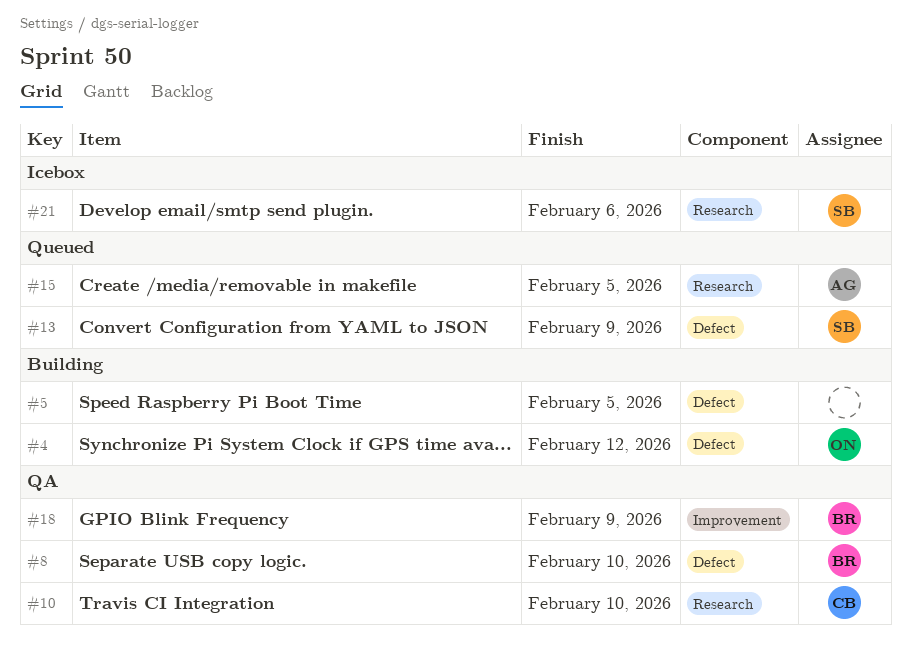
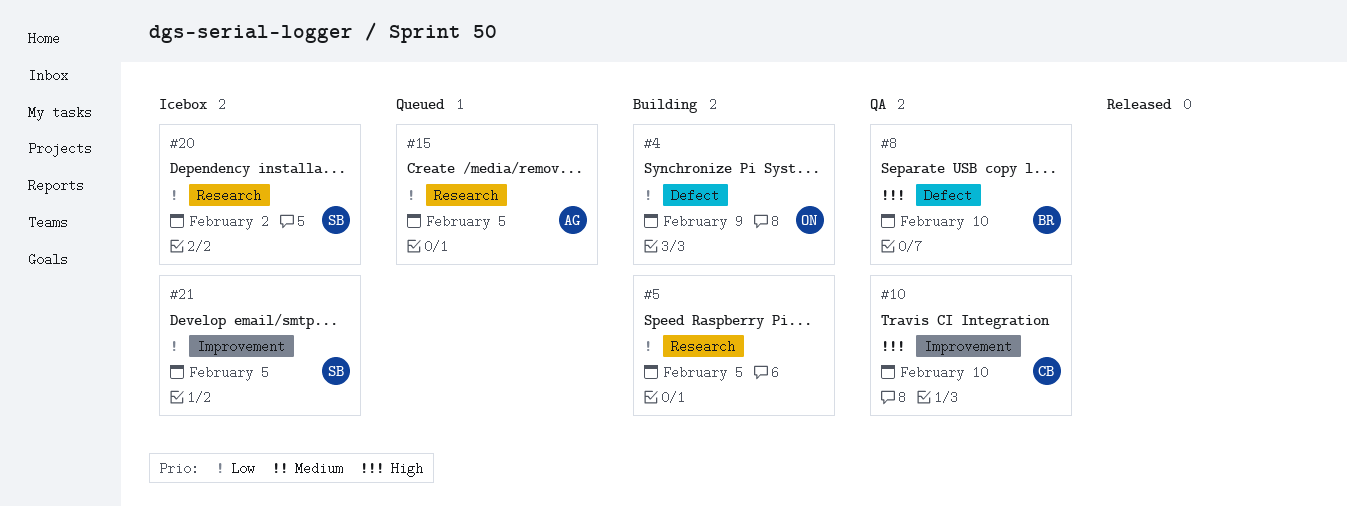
#4, due: Feb 12 -> Feb 9
#5, label: Defect -> Research
#10, label: Research -> Improvement
#13: present -> none
#18: present -> none
#20: none -> present
#21, label: Research -> Improvement
#21, due: Feb 6 -> Feb 5

